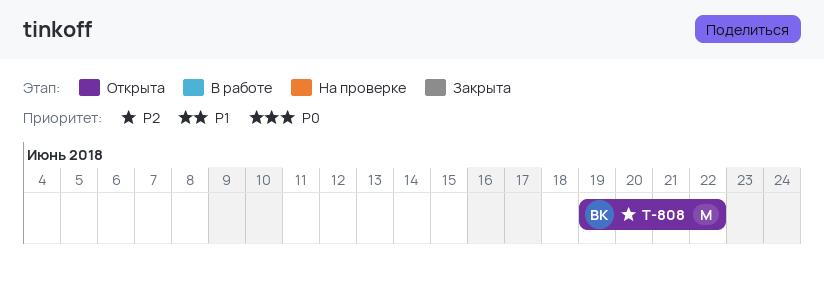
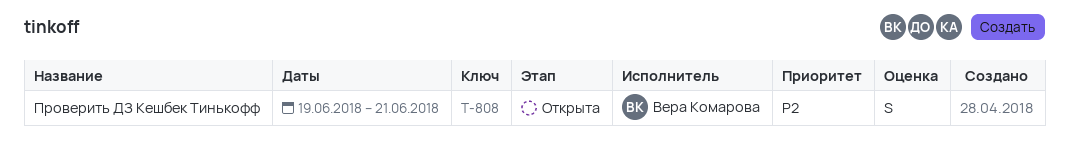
T-808, estimate: M -> S
T-808, due: Jun 22 -> Jun 21

